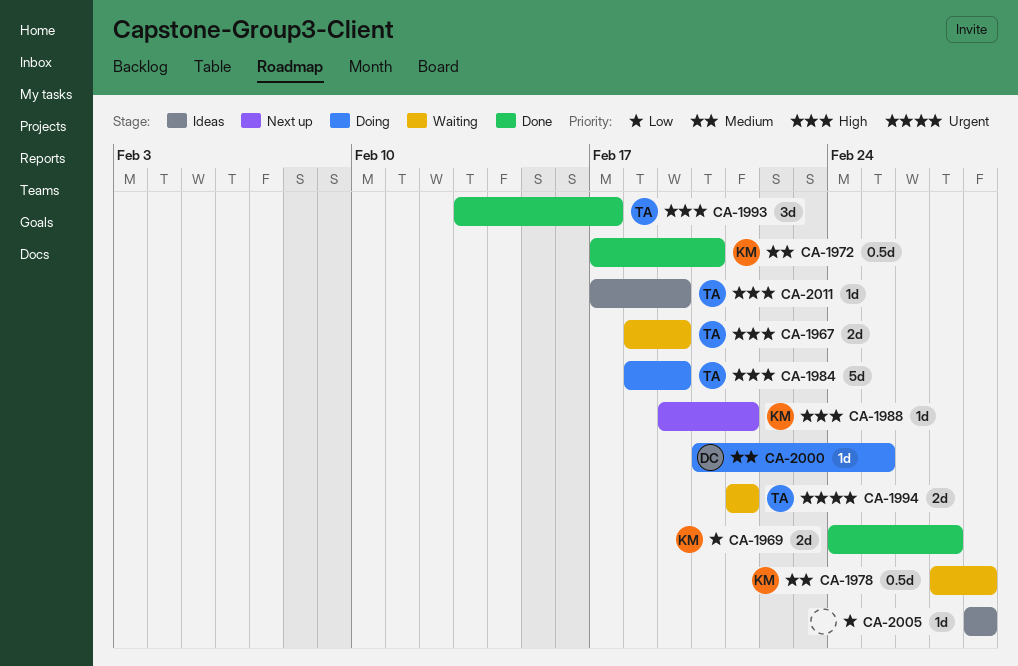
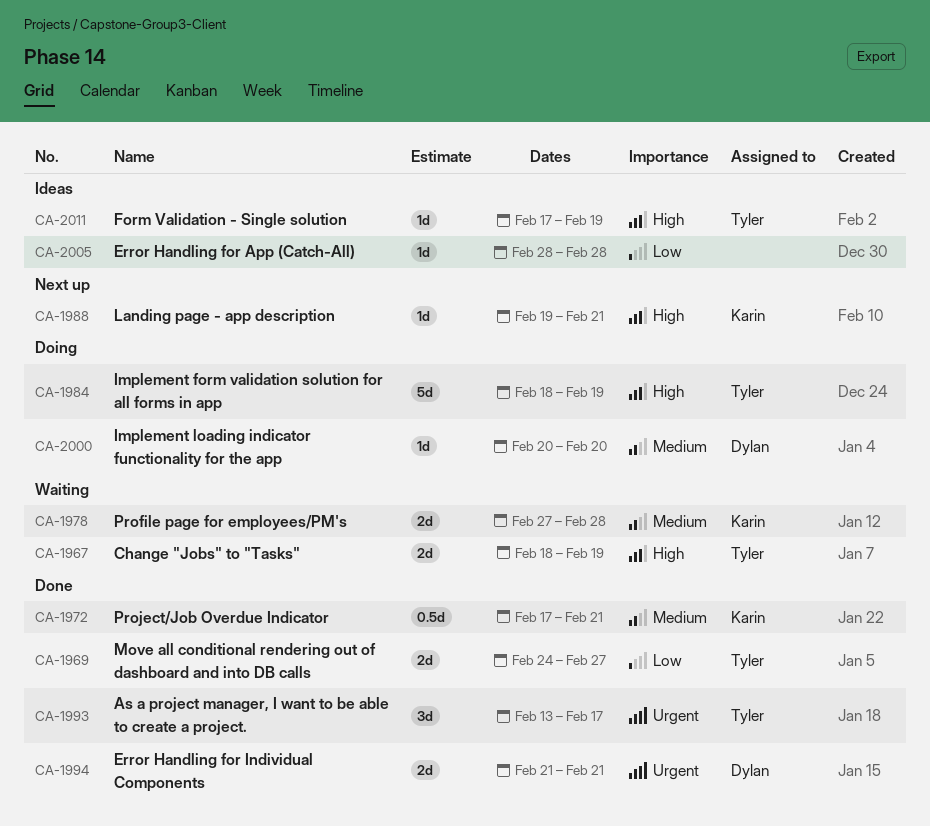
CA-1969, owner: Karin -> Tyler
CA-1972, due: Feb 20 -> Feb 21
CA-1978, estimate: 0.5d -> 2d
CA-1993, priority: High -> Urgent
CA-1994, status: Waiting -> Done
CA-1994, owner: Tyler -> Dylan
CA-2000, due: Feb 25 -> Feb 20

